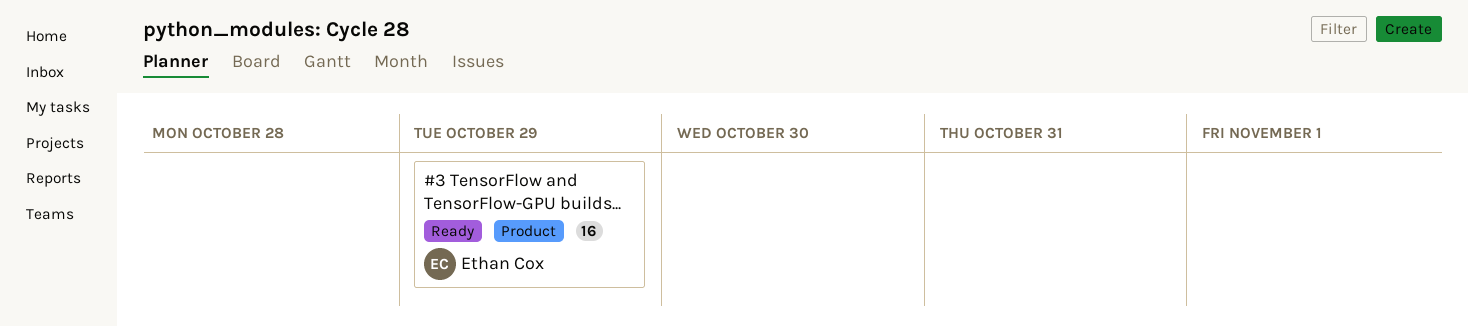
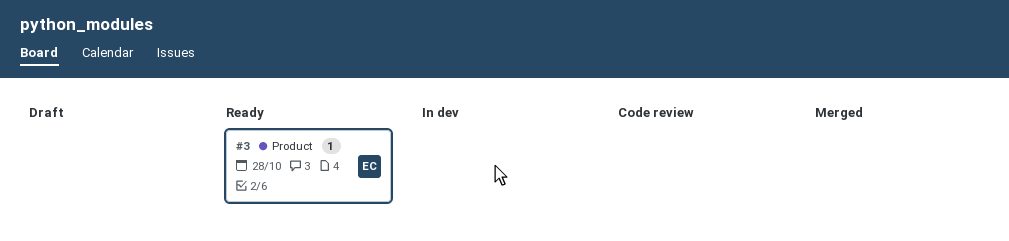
#3, estimate: 16 -> 1
#3, due: Oct 29 -> Oct 28

